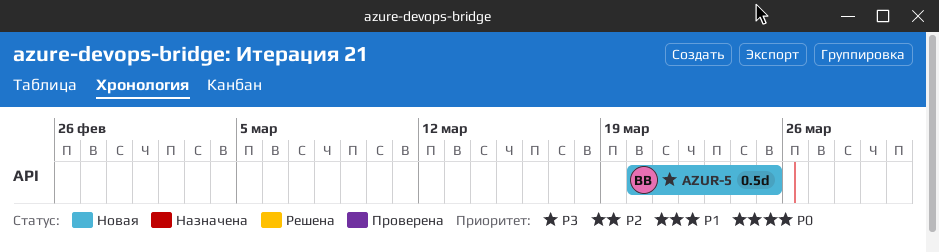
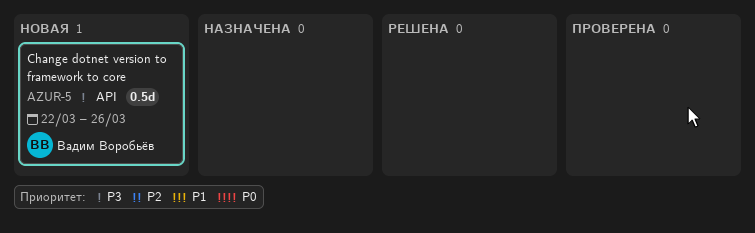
AZUR-5, start: Mar 20 -> Mar 22
AZUR-5, due: Mar 25 -> Mar 26

